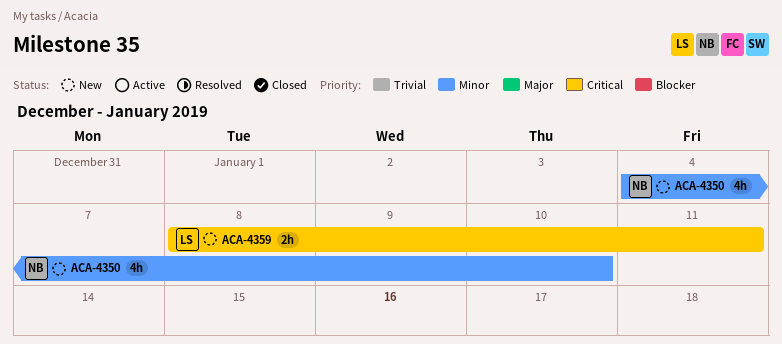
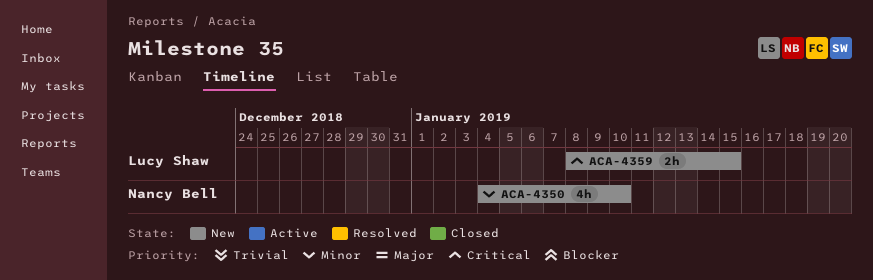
ACA-4359, due: Jan 11 -> Jan 15

